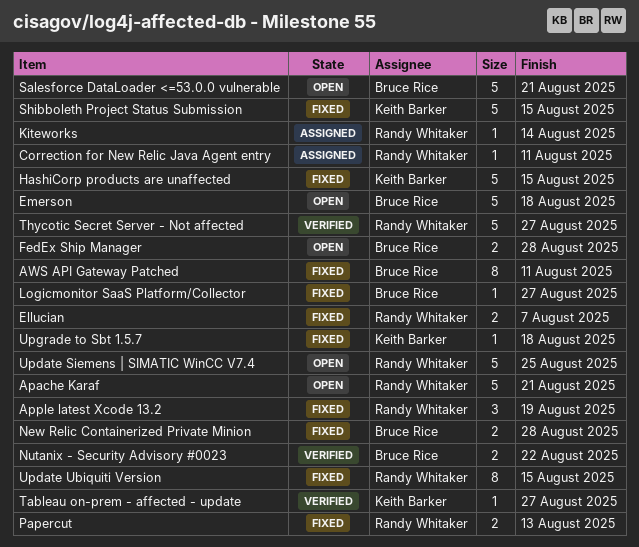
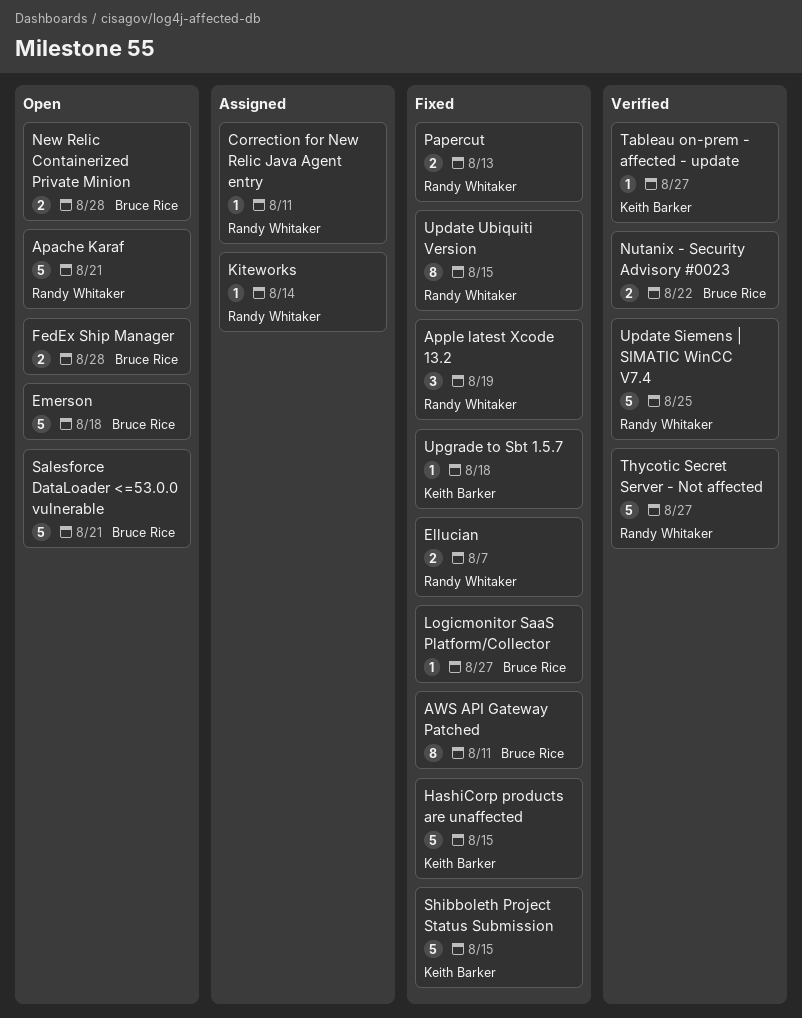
New Relic Containerized Private Minion, status: Fixed -> Open
Update Siemens | SIMATIC WinCC V7.4, status: Open -> Verified

